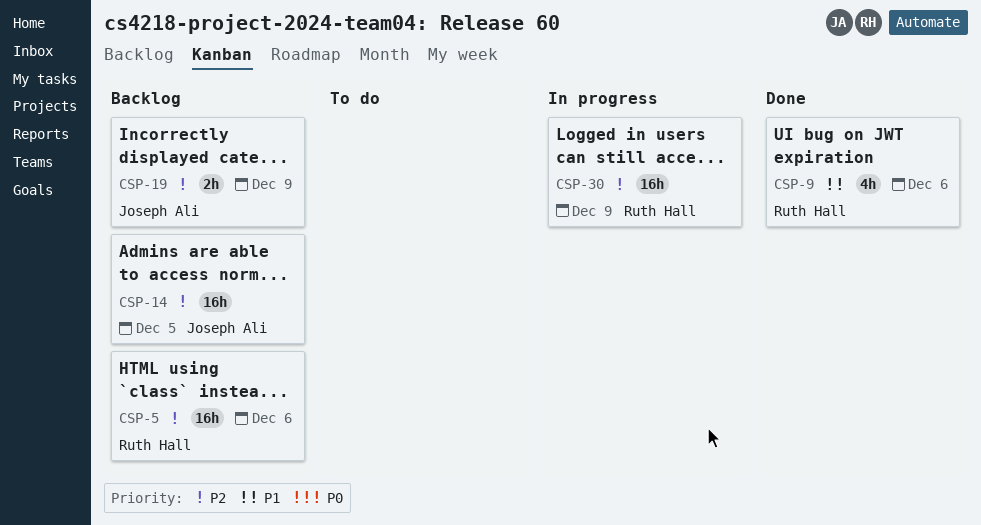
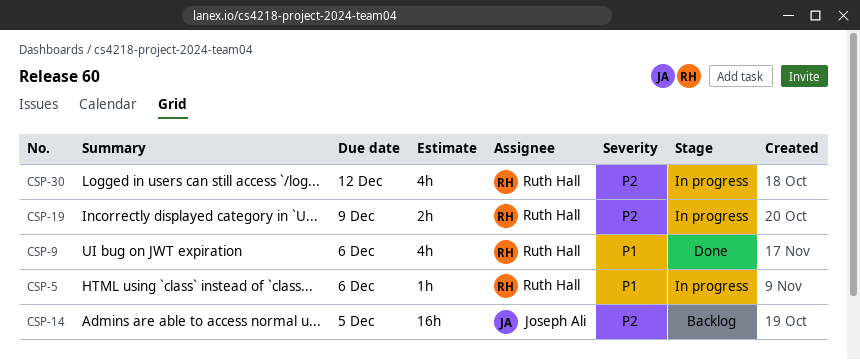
CSP-5, status: Backlog -> In progress
CSP-5, priority: P2 -> P1
CSP-5, estimate: 16h -> 1h
CSP-19, status: Backlog -> In progress
CSP-19, owner: Joseph Ali -> Ruth Hall
CSP-30, estimate: 16h -> 4h
CSP-30, due: Dec 9 -> Dec 12

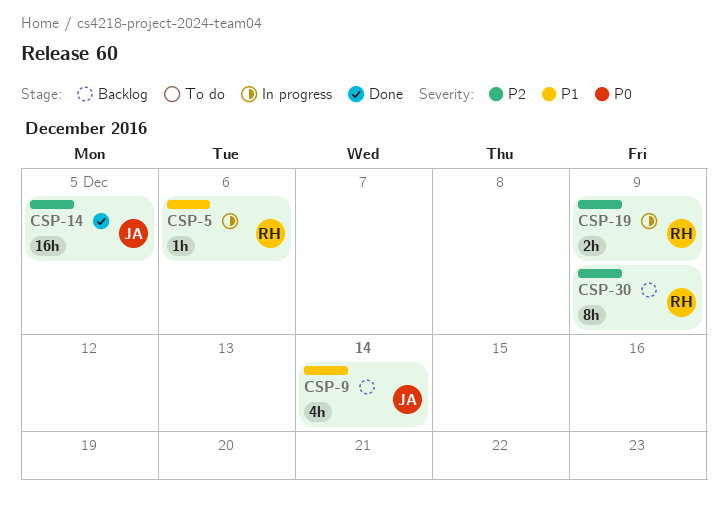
CSP-9, status: Done -> Backlog
CSP-9, owner: Ruth Hall -> Joseph Ali
CSP-9, due: Dec 6 -> Dec 14
CSP-14, status: Backlog -> Done
CSP-30, status: In progress -> Backlog
CSP-30, estimate: 4h -> 8h
CSP-30, due: Dec 12 -> Dec 9

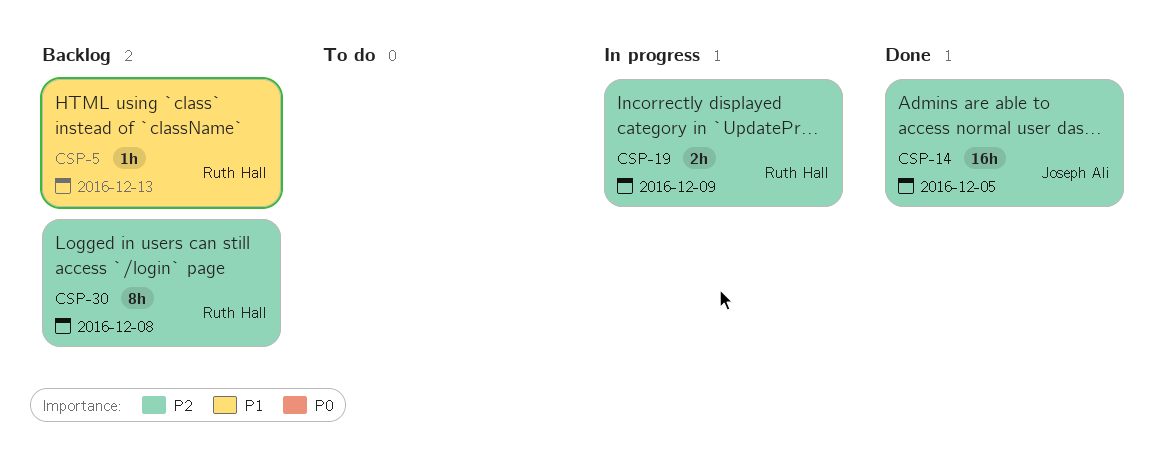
CSP-5, status: In progress -> Backlog
CSP-5, due: Dec 6 -> Dec 13
CSP-9: present -> none
CSP-30, due: Dec 9 -> Dec 8

